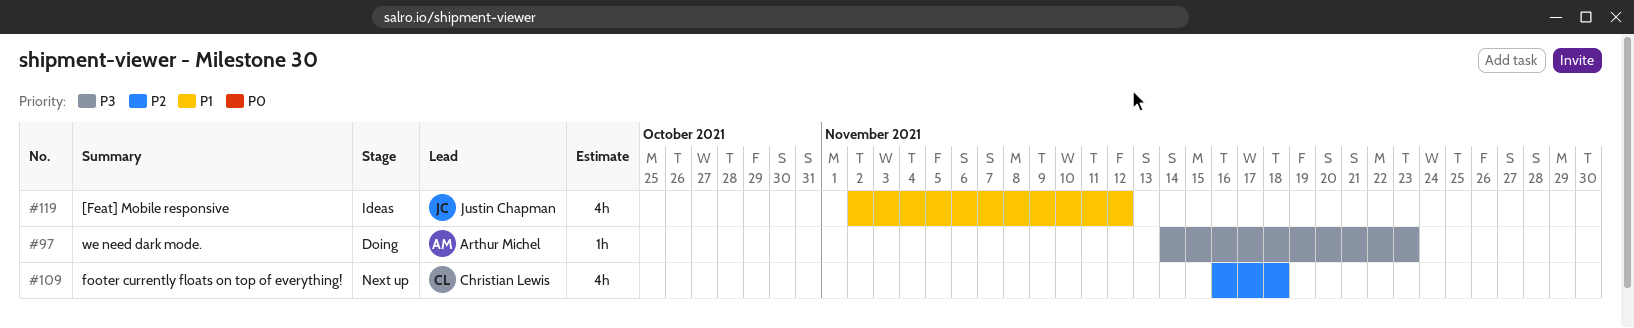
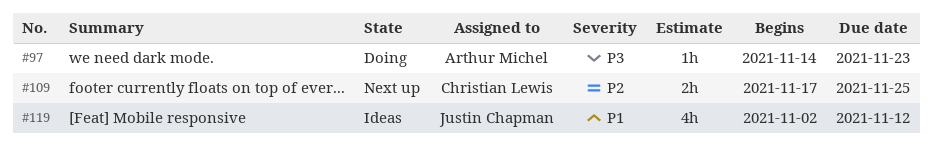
#109, estimate: 4h -> 2h
#109, start: Nov 16 -> Nov 17
#109, due: Nov 18 -> Nov 25

